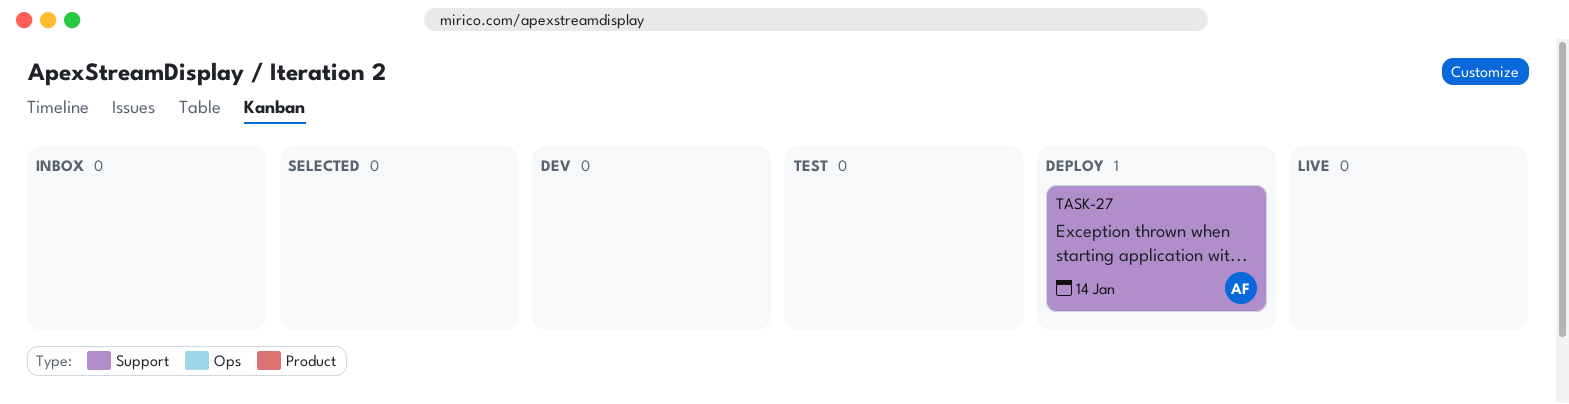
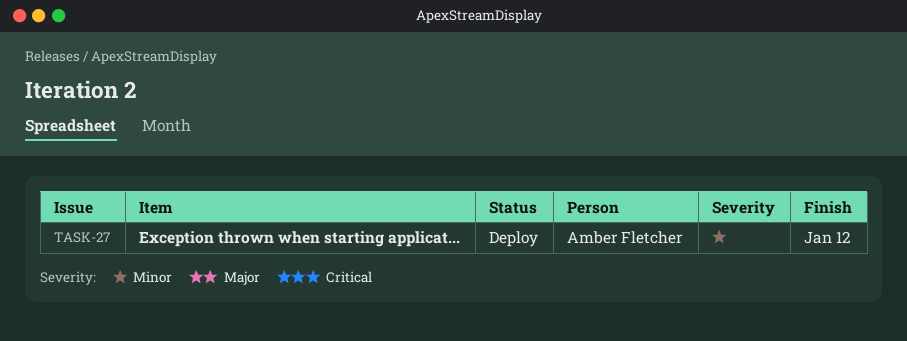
TASK-27, due: Jan 14 -> Jan 12

